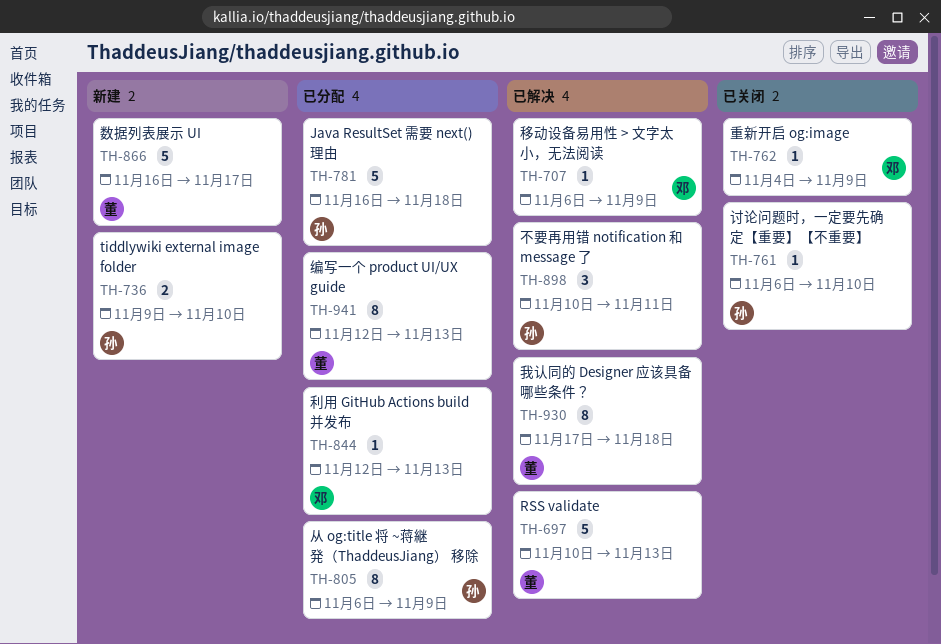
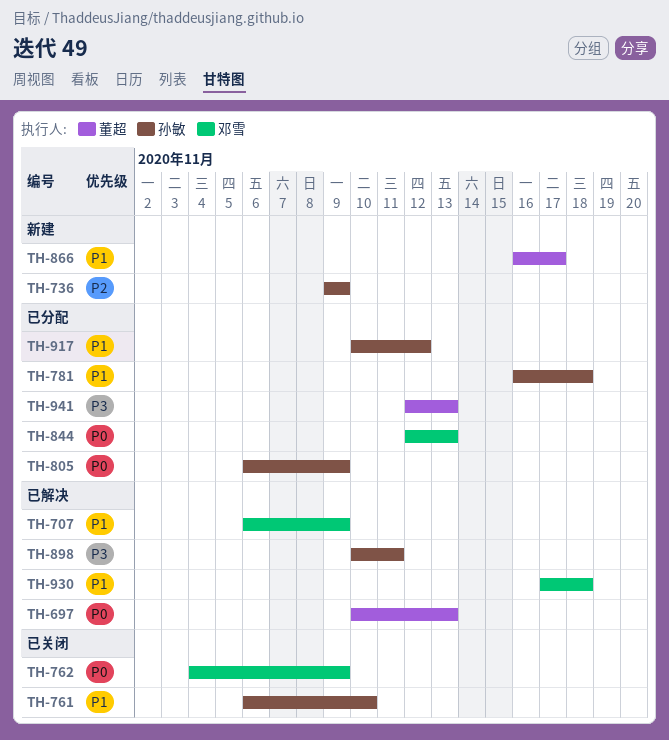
TH-736, due: Nov 10 -> Nov 9
TH-917: none -> present
TH-930, owner: 董超 -> 邓雪

